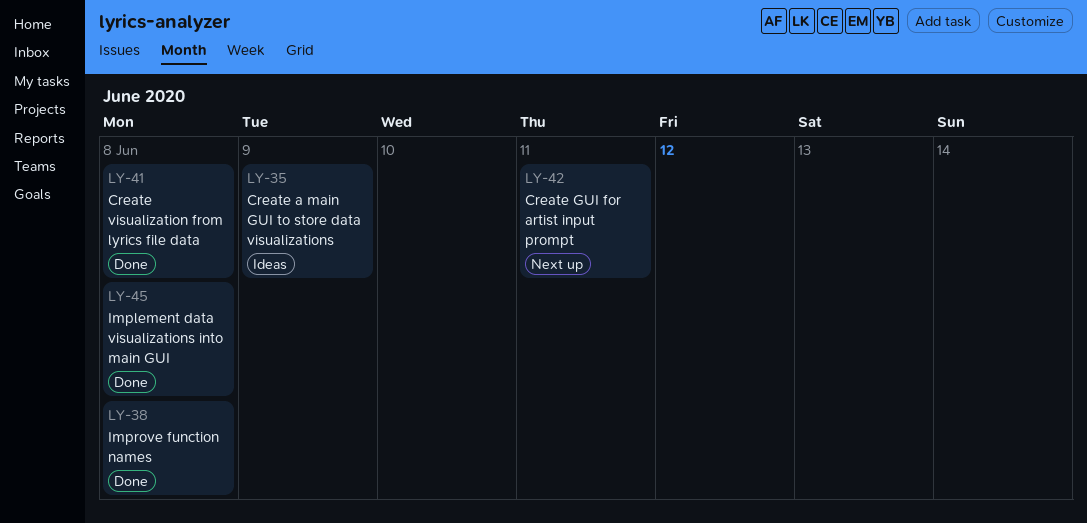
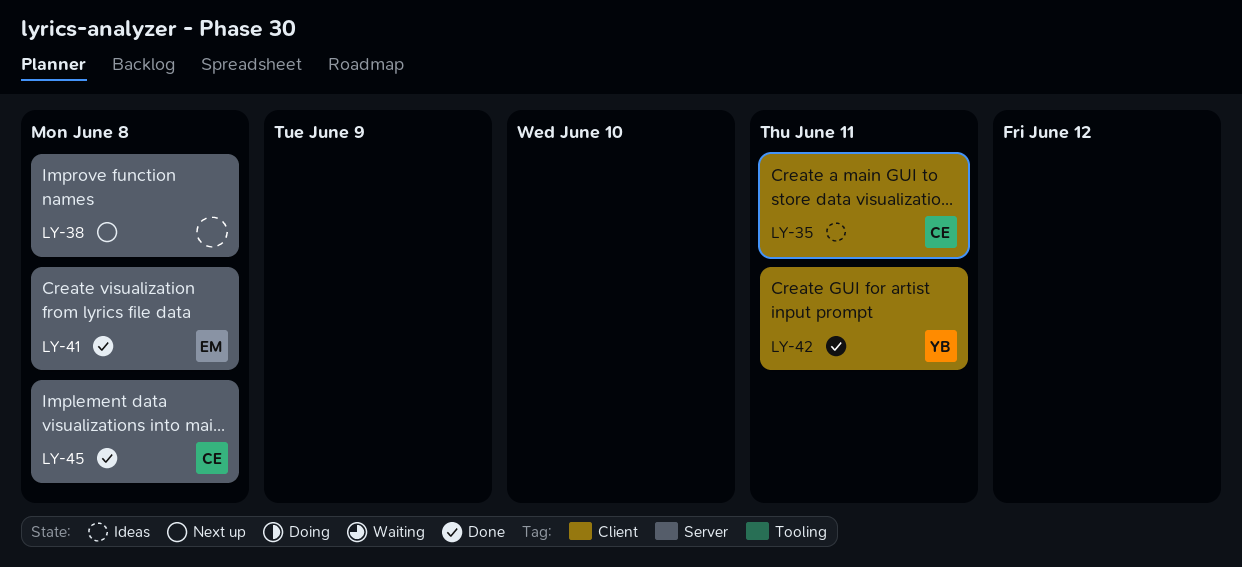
LY-35, due: Jun 9 -> Jun 11
LY-38, status: Done -> Next up
LY-42, status: Next up -> Done

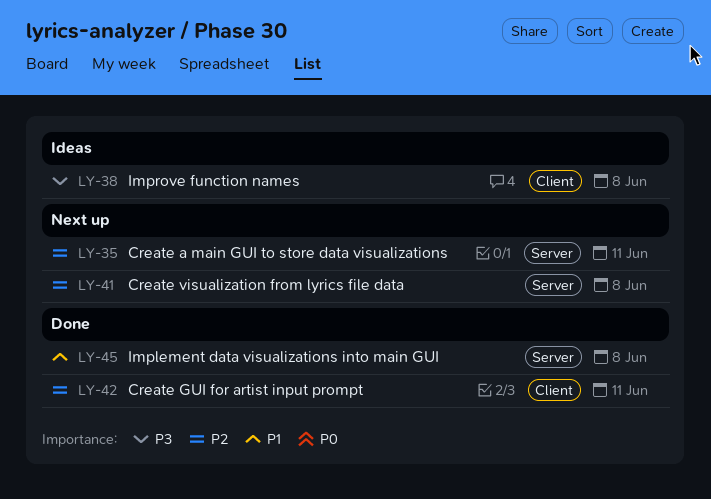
LY-35, status: Ideas -> Next up
LY-35, label: Client -> Server
LY-38, status: Next up -> Ideas
LY-38, label: Server -> Client
LY-41, status: Done -> Next up

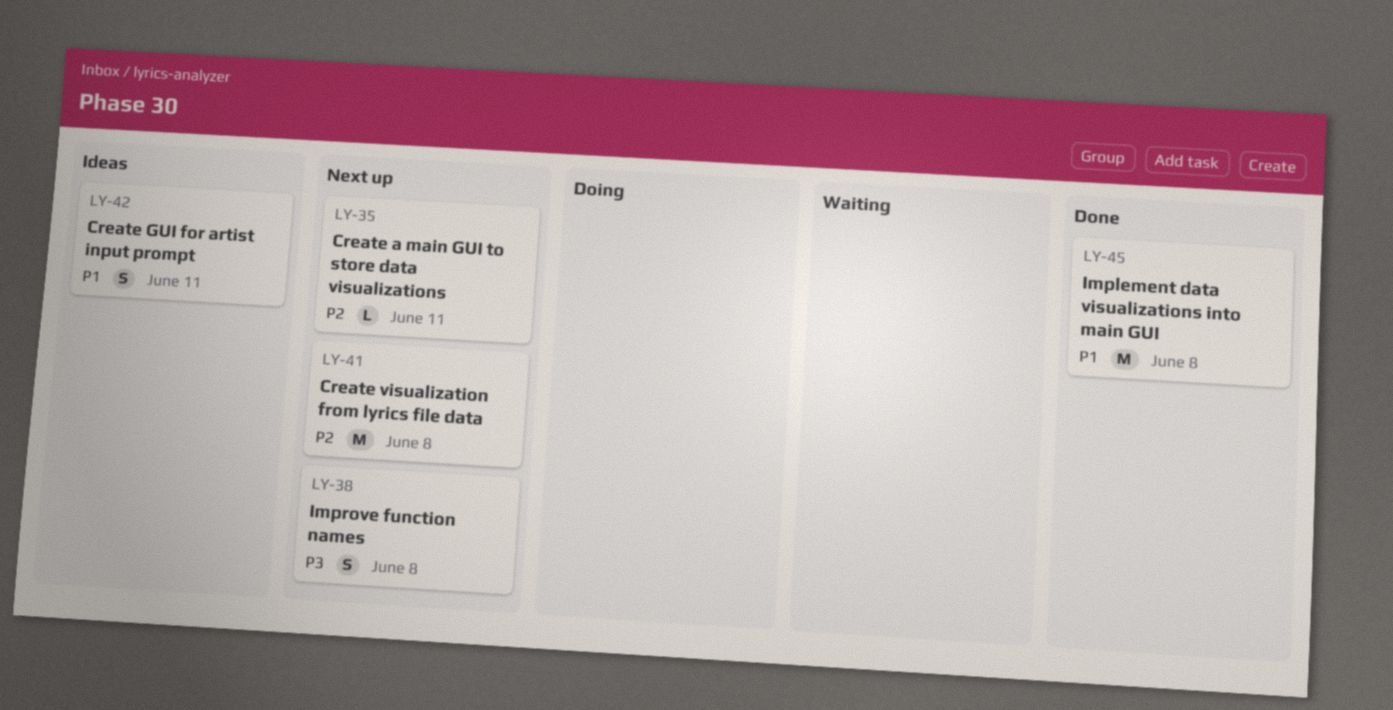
LY-38, status: Ideas -> Next up
LY-42, status: Done -> Ideas
LY-42, priority: P2 -> P1

